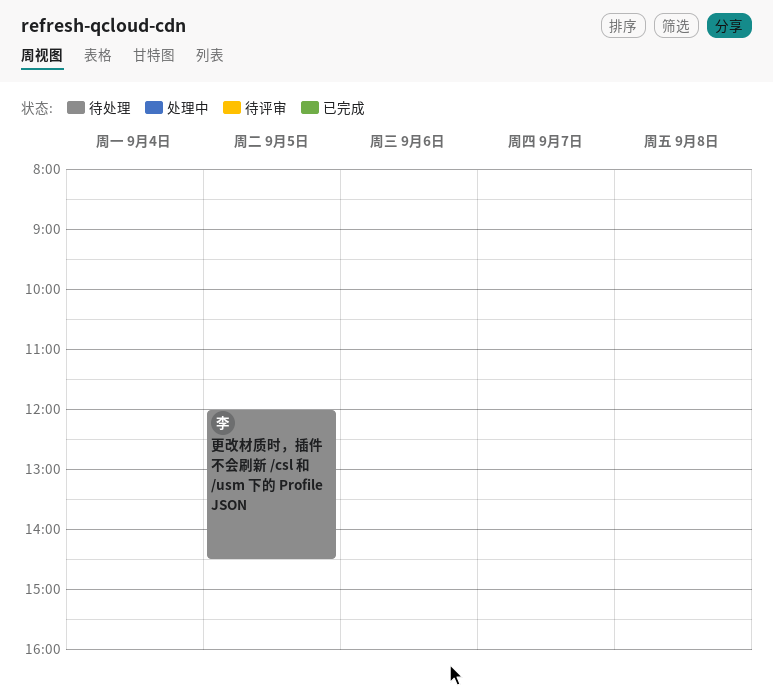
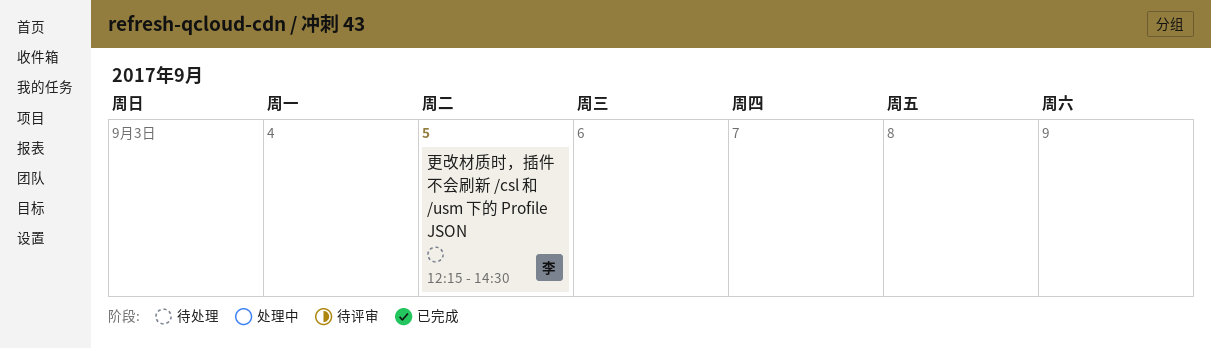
更改材质时，插件不会刷新 /csl 和 /usm 下的 Profile JSON, begins: 12:00 -> 12:15

